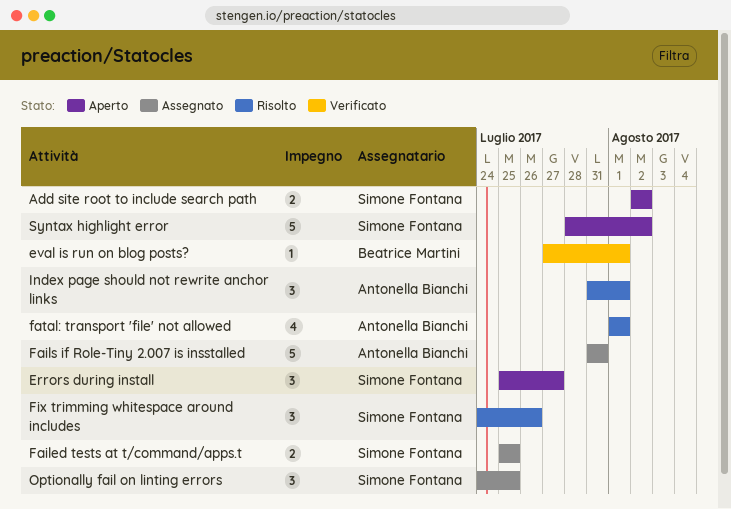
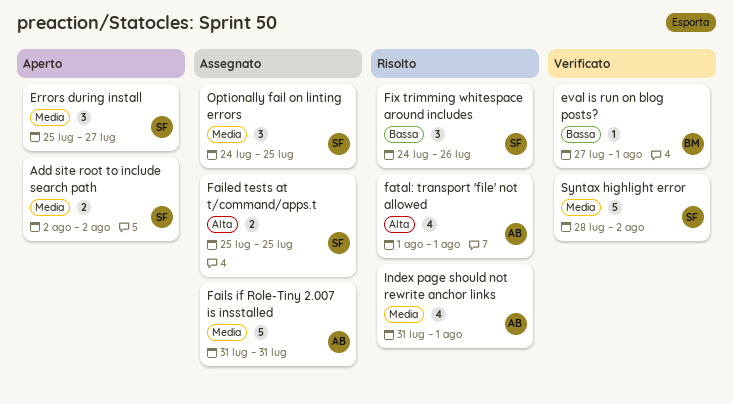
Index page should not rewrite anchor links, estimate: 3 -> 4
Syntax highlight error, status: Aperto -> Verificato

